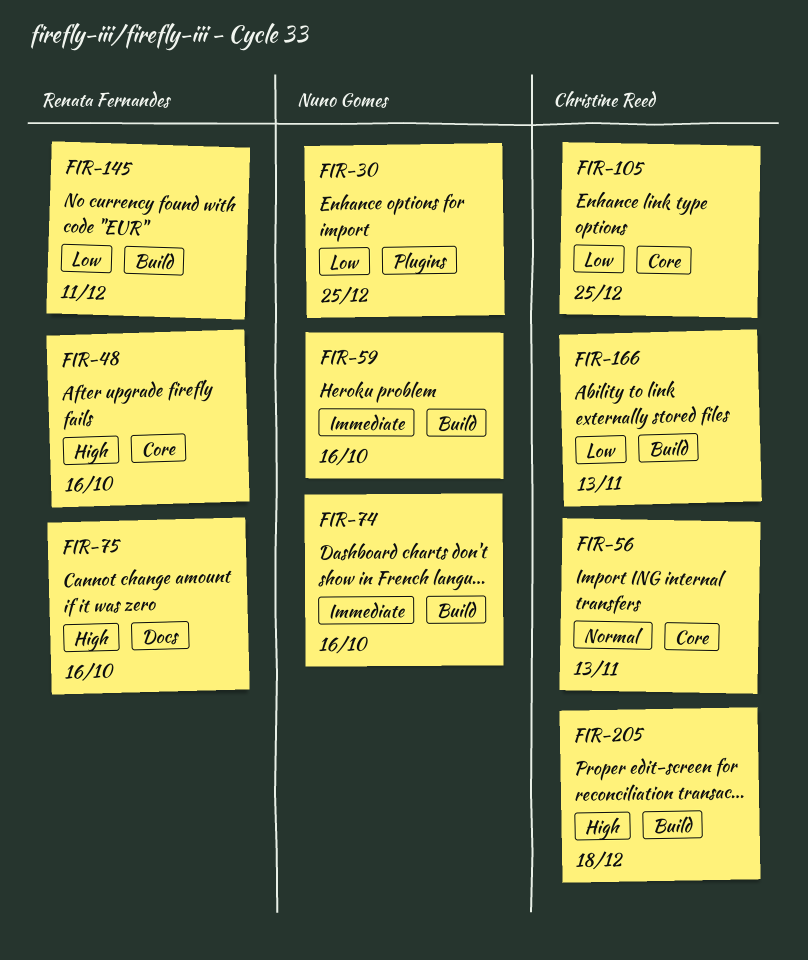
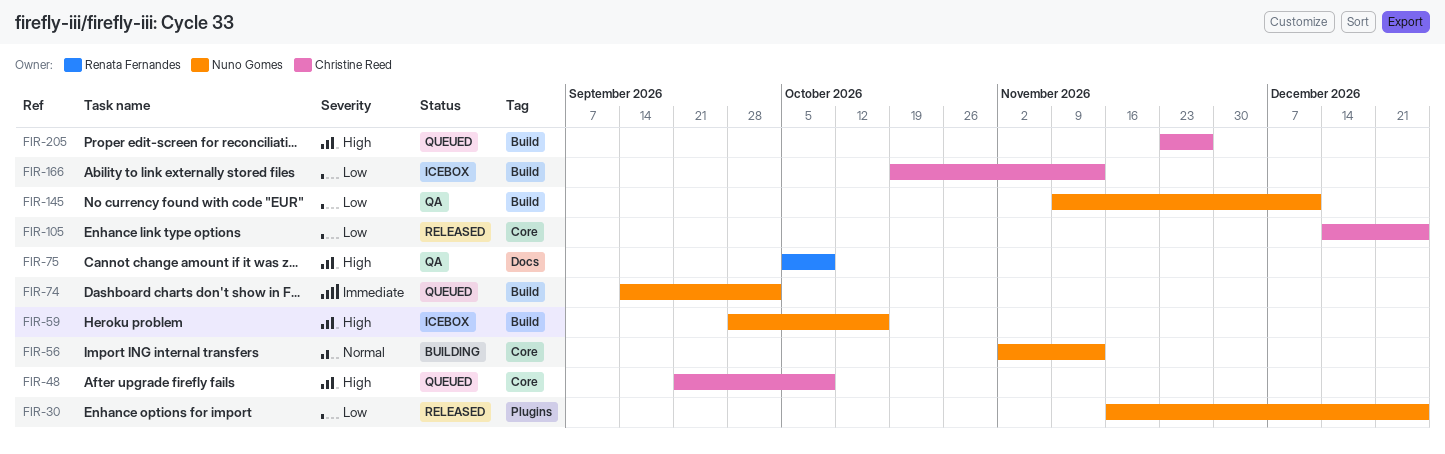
FIR-48, owner: Renata Fernandes -> Christine Reed
FIR-48, due: Oct 16 -> Oct 9
FIR-56, owner: Christine Reed -> Nuno Gomes
FIR-59, priority: Immediate -> High
FIR-74, due: Oct 16 -> Oct 2
FIR-75, due: Oct 16 -> Oct 9
FIR-145, owner: Renata Fernandes -> Nuno Gomes
FIR-205, due: Dec 18 -> Nov 27

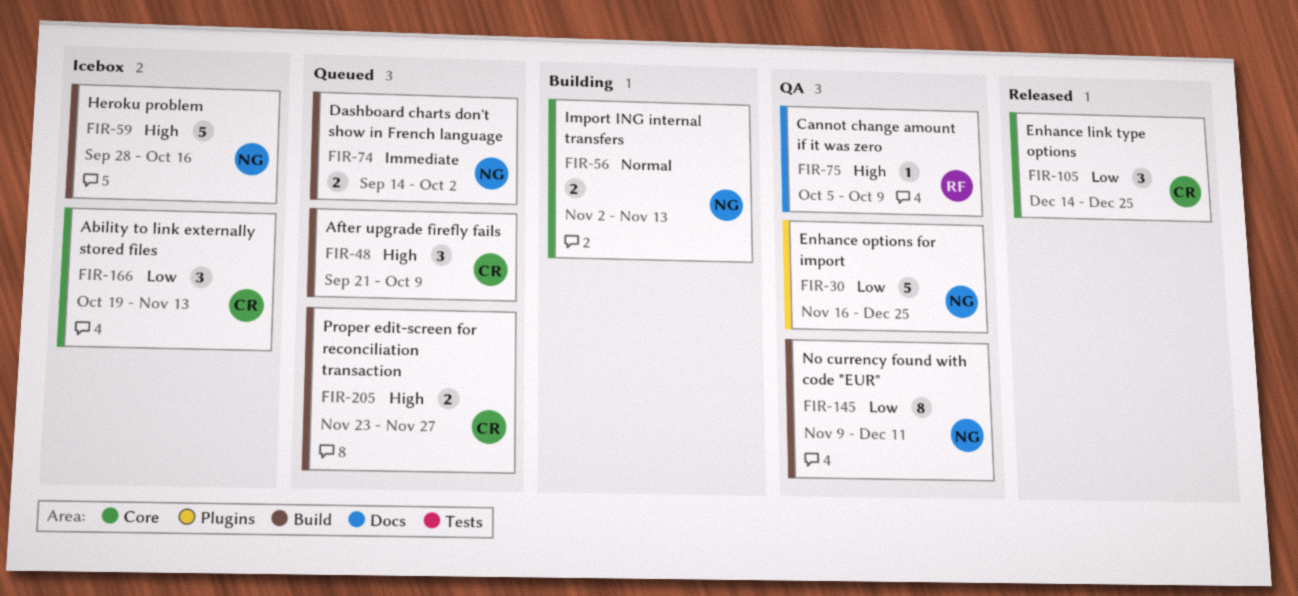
FIR-30, status: Released -> QA
FIR-48, label: Core -> Build
FIR-166, label: Build -> Core

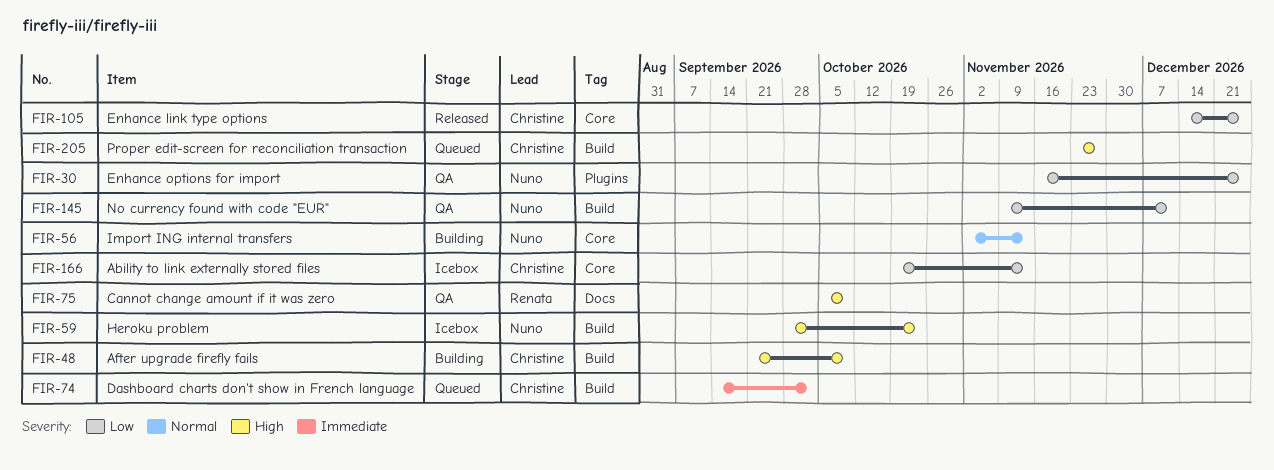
FIR-48, status: Queued -> Building
FIR-59, due: Oct 16 -> Oct 23
FIR-74, owner: Nuno -> Christine

